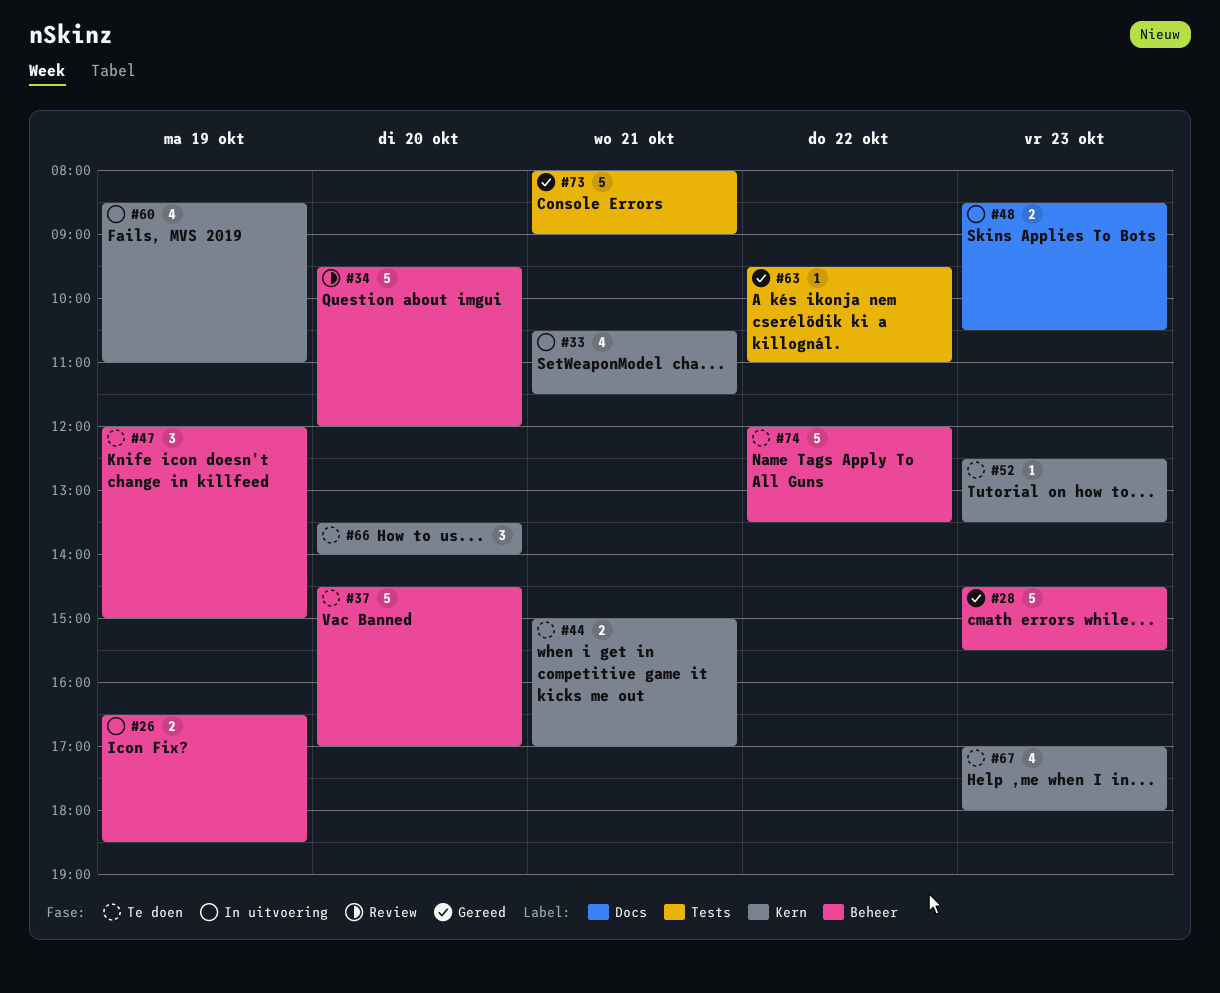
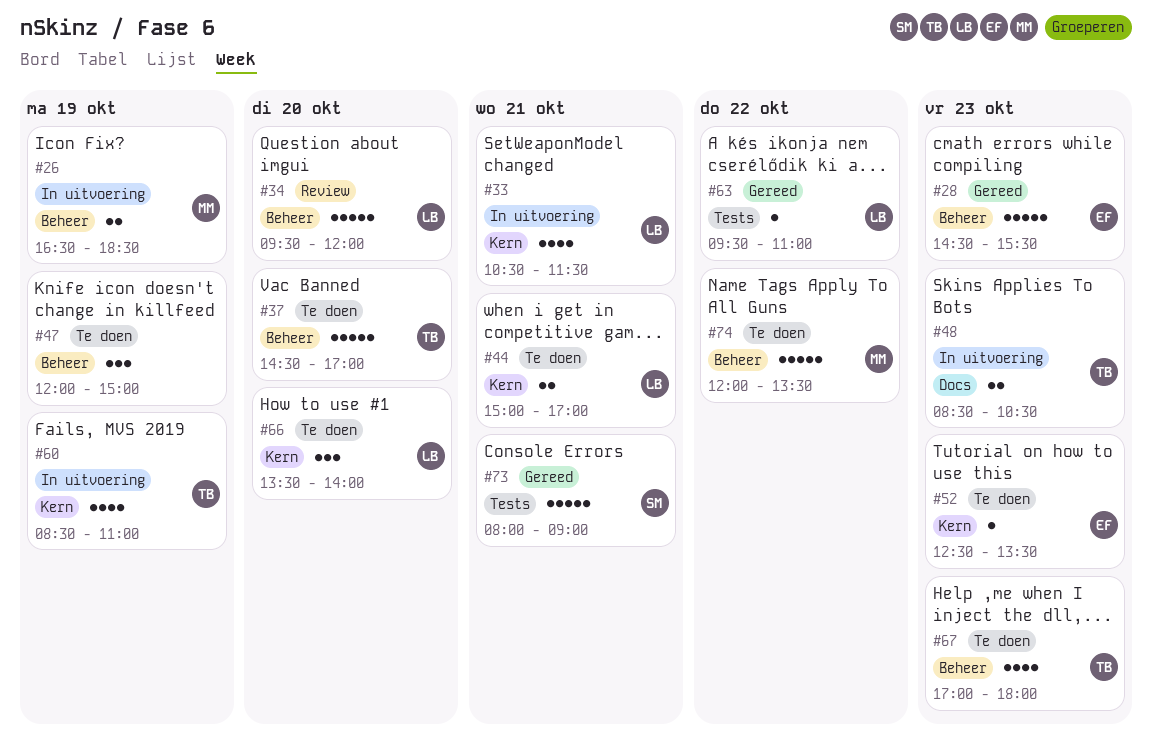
#67, label: Kern -> Beheer

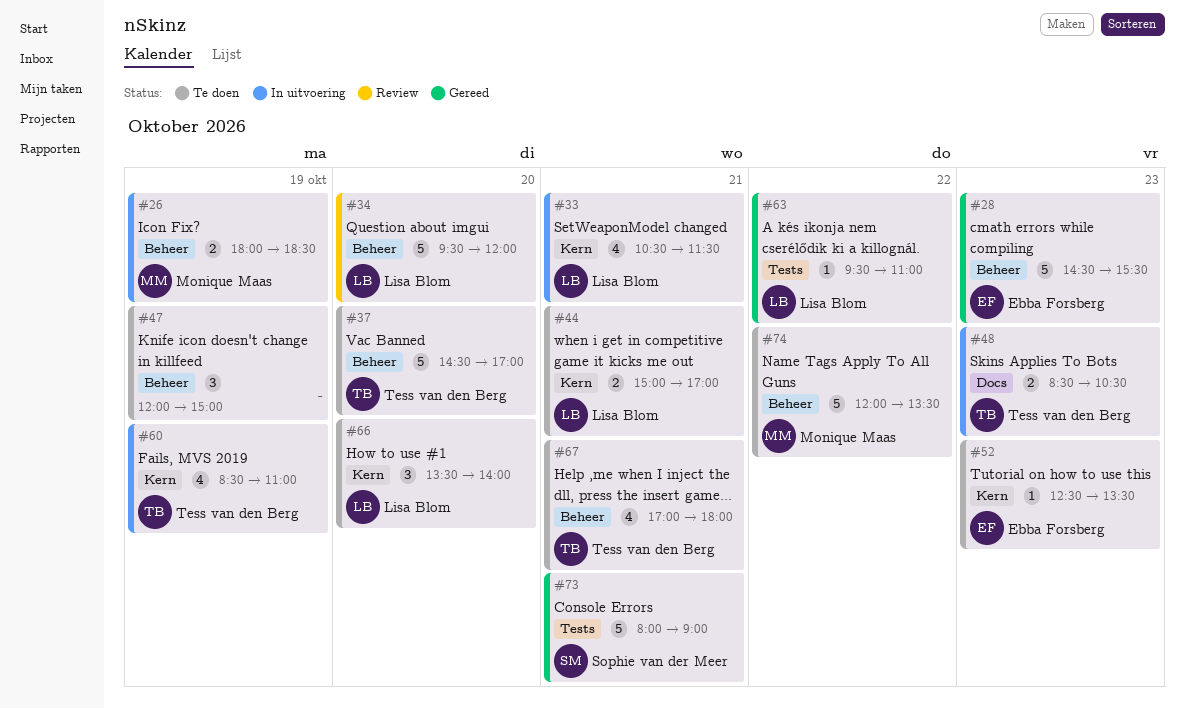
#26, begins: 16:30 -> 18:00
#67, day: Oct 23 -> Oct 21

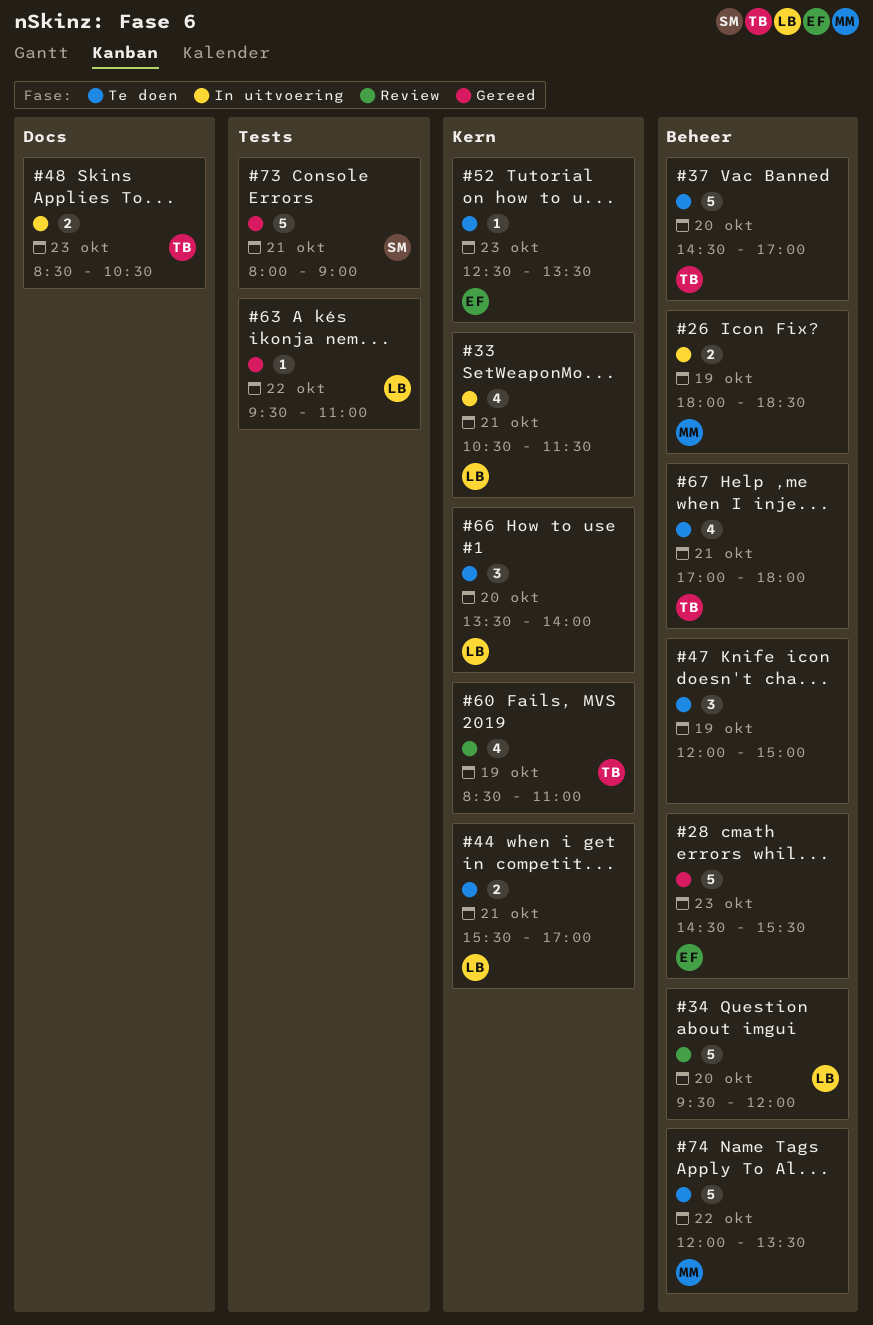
#44, begins: 15:00 -> 15:30
#60, status: In uitvoering -> Review

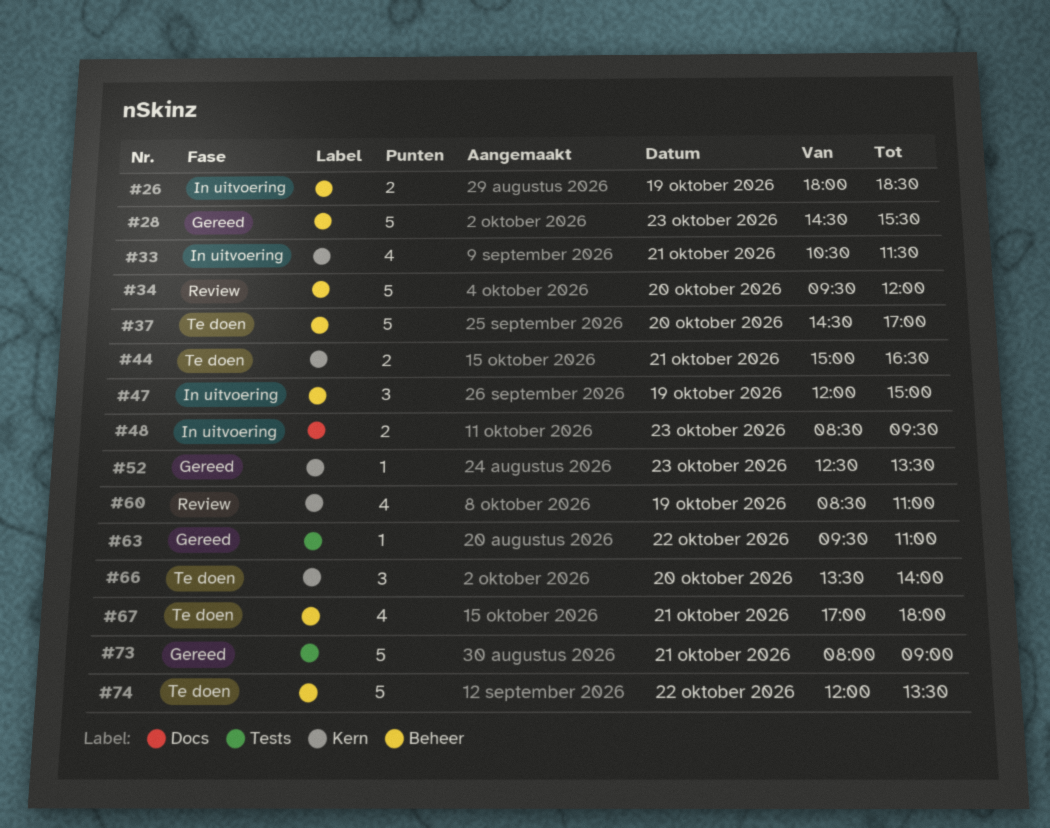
#44, begins: 15:30 -> 15:00
#44, ends: 17:00 -> 16:30
#47, status: Te doen -> In uitvoering
#48, ends: 10:30 -> 09:30
#52, status: Te doen -> Gereed

